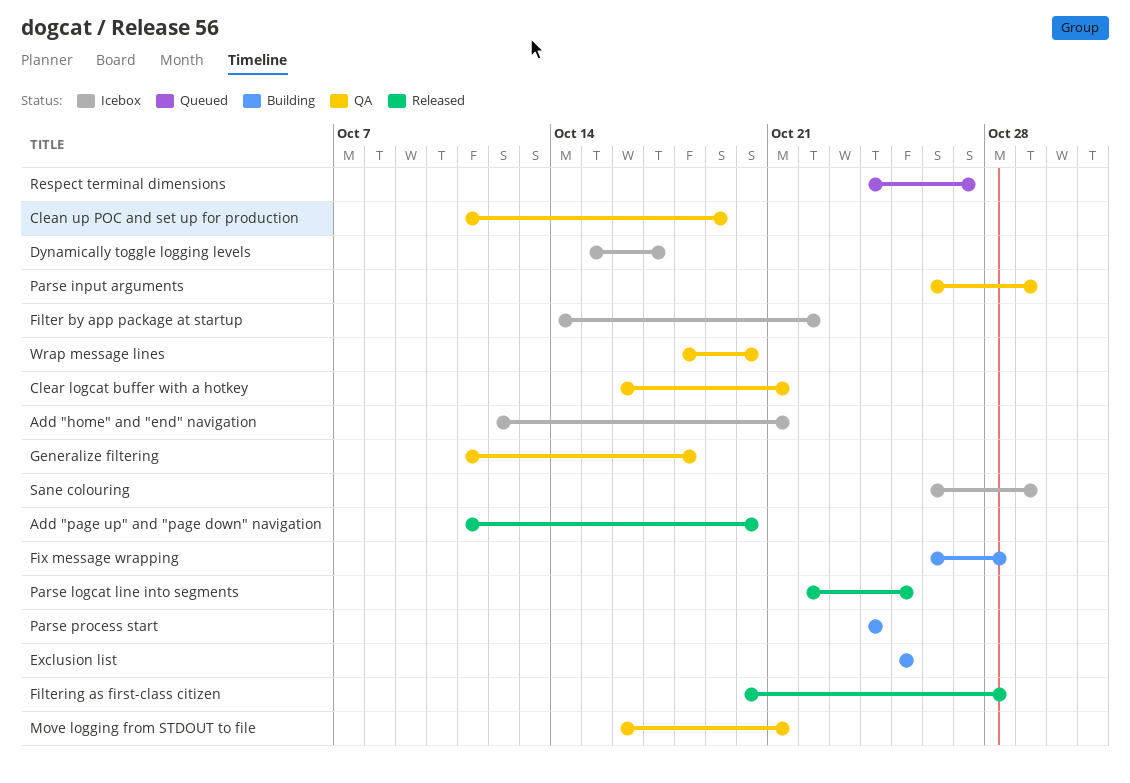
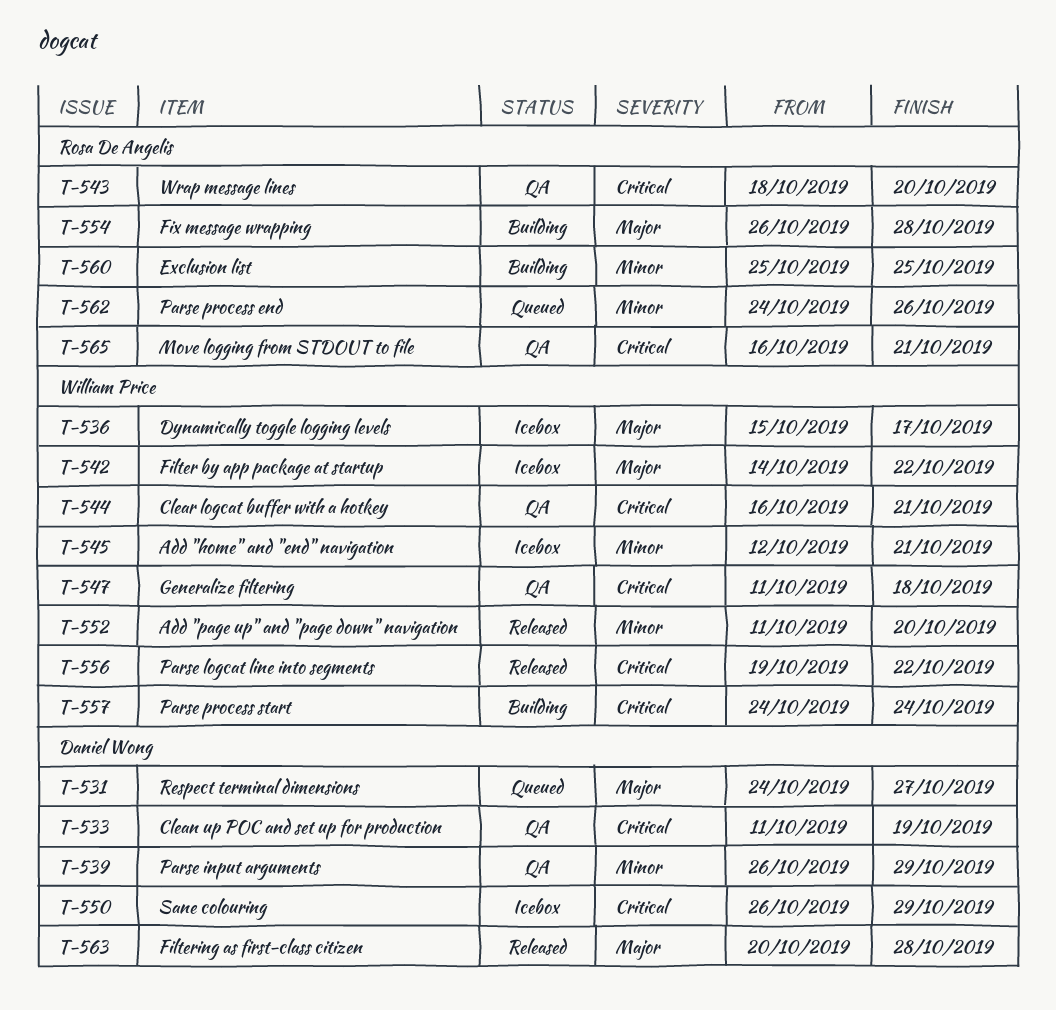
Parse logcat line into segments, start: Oct 22 -> Oct 19
Parse logcat line into segments, due: Oct 25 -> Oct 22
Parse process end: none -> present

